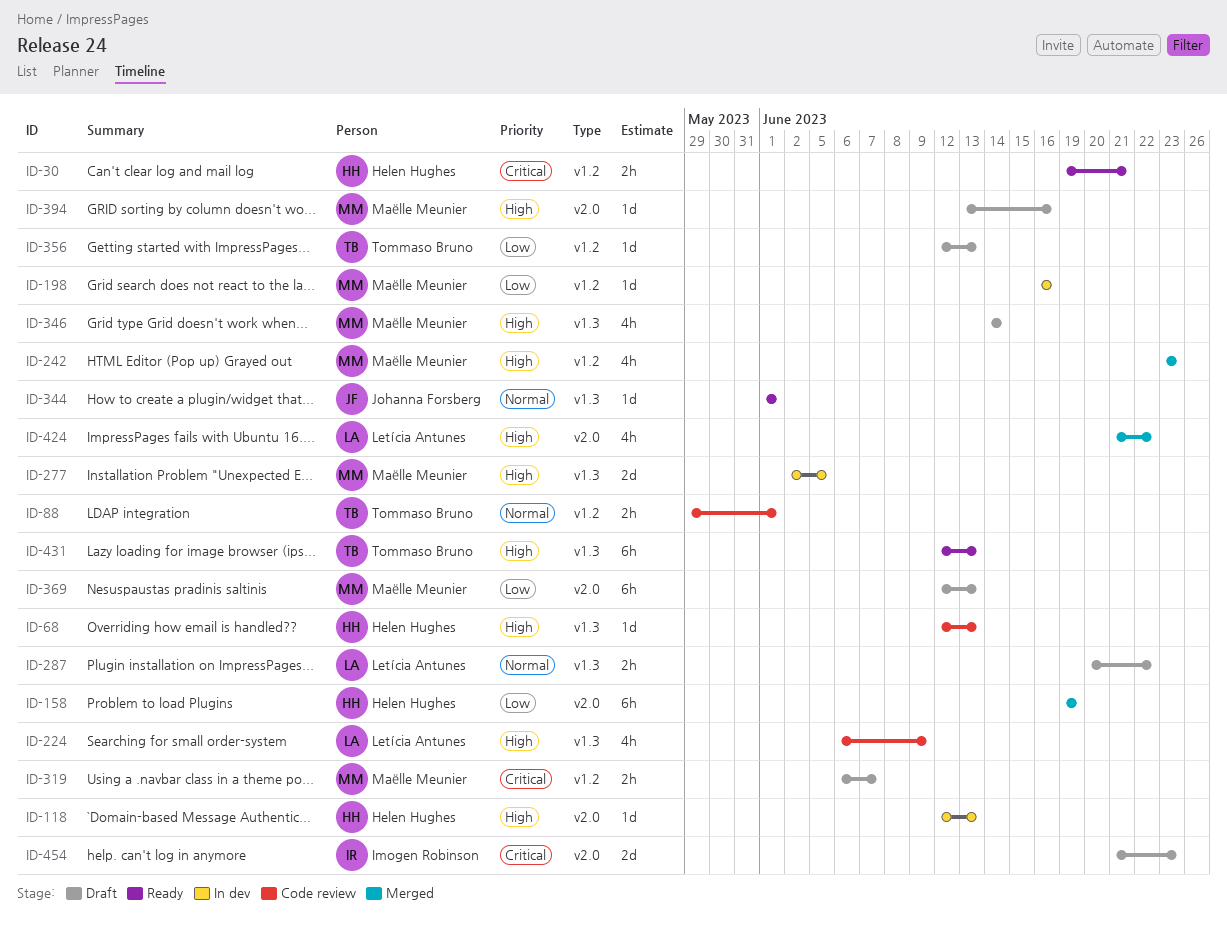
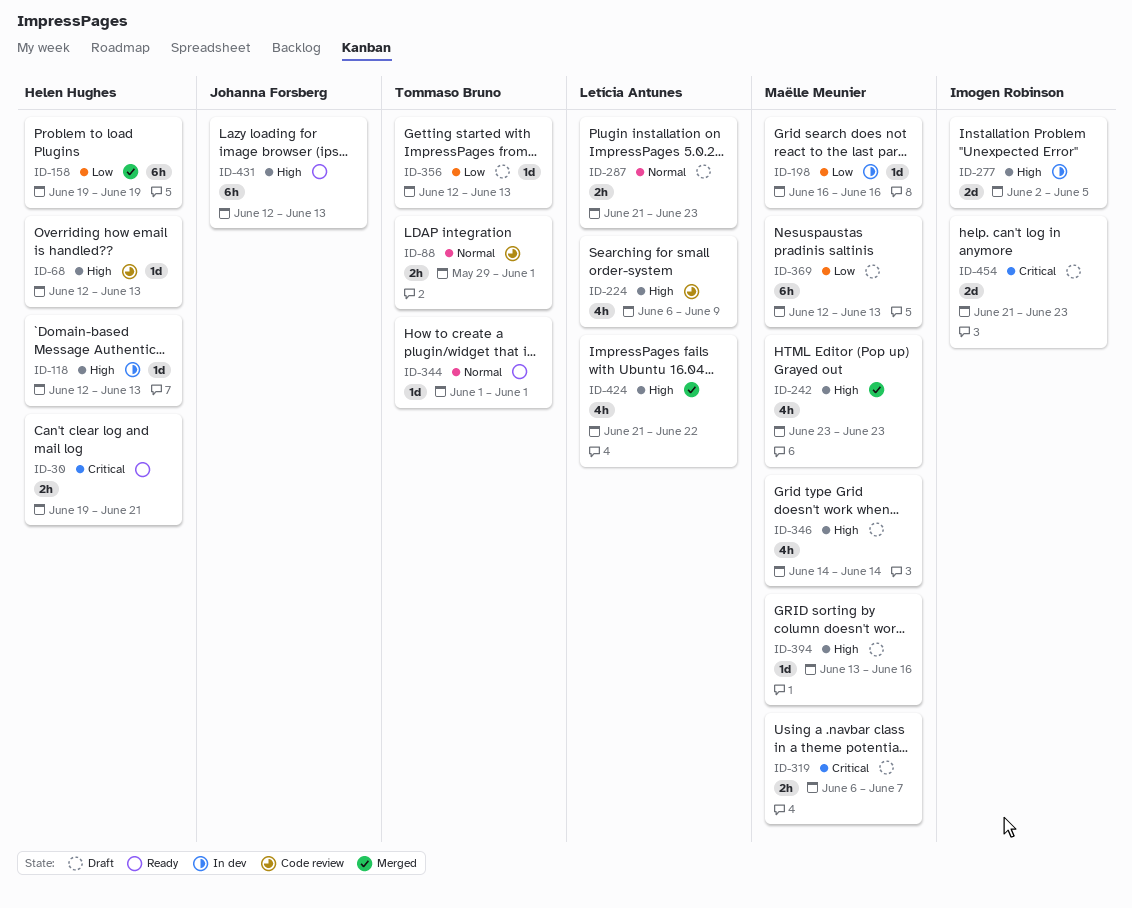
ID-277, owner: Maëlle Meunier -> Imogen Robinson
ID-287, start: Jun 20 -> Jun 21
ID-287, due: Jun 22 -> Jun 23
ID-344, owner: Johanna Forsberg -> Tommaso Bruno
ID-431, owner: Tommaso Bruno -> Johanna Forsberg

